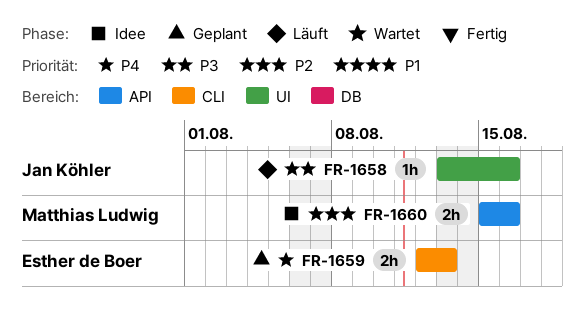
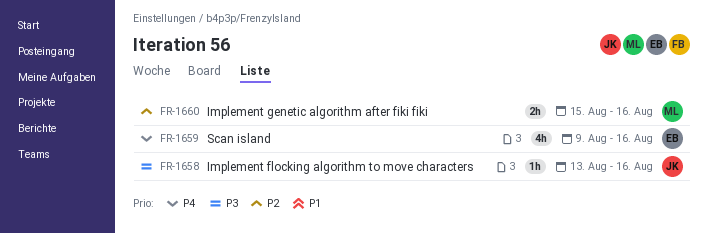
FR-1659, estimate: 2h -> 4h
FR-1659, start: Aug 12 -> Aug 9
FR-1659, due: Aug 13 -> Aug 16

